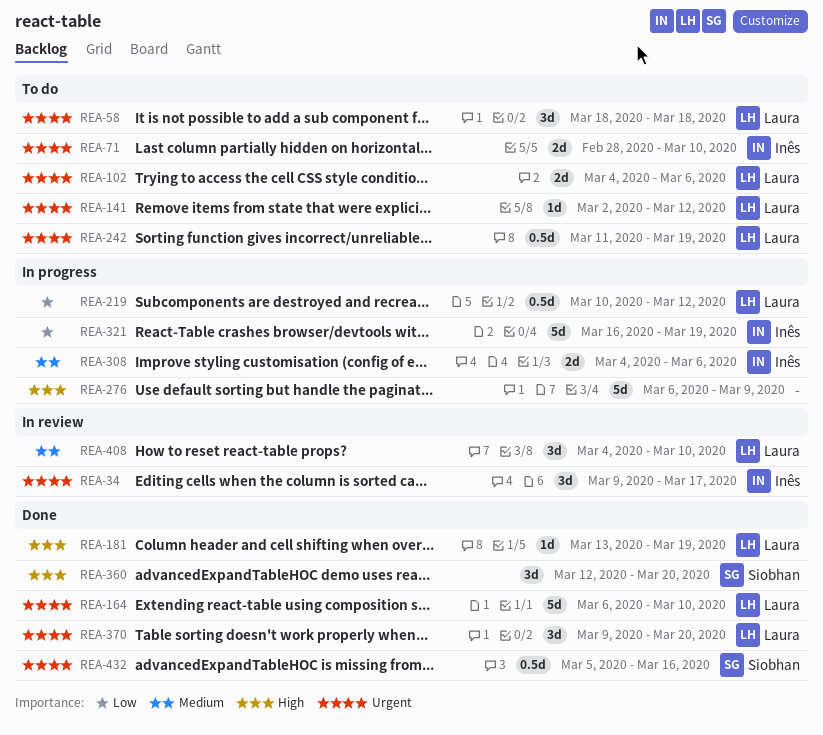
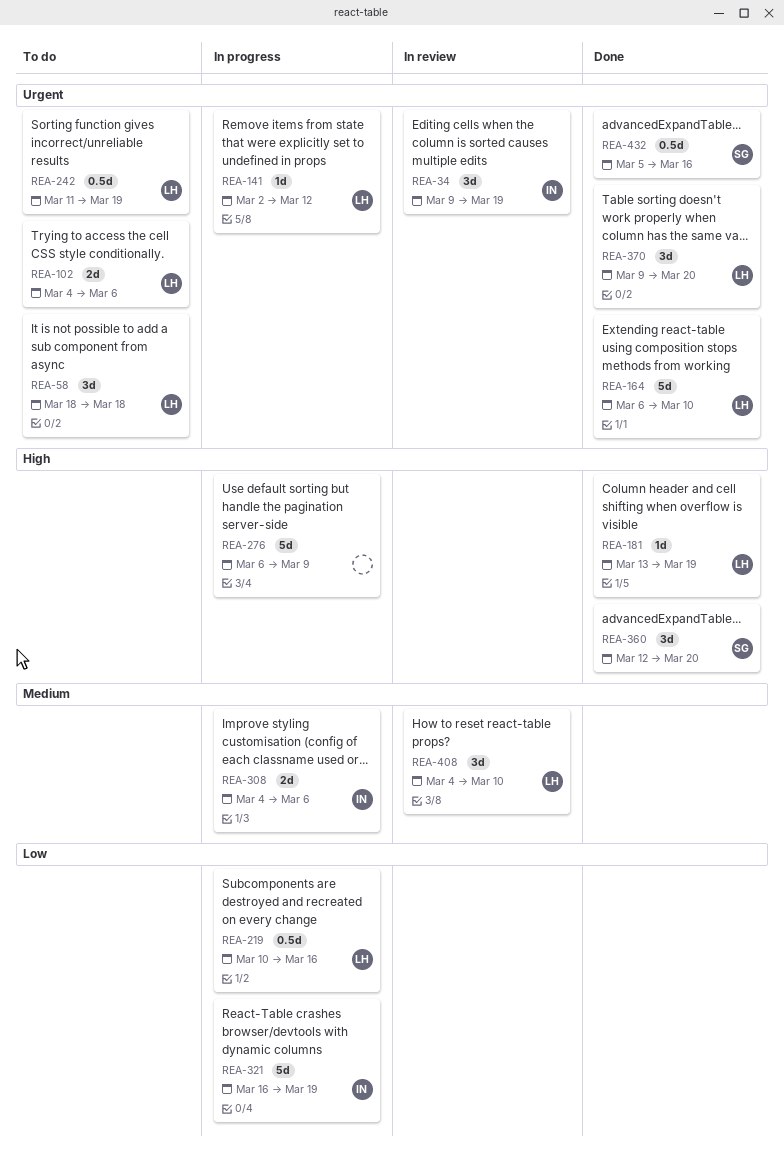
REA-34, due: Mar 17 -> Mar 19
REA-71: present -> none
REA-141, status: To do -> In progress
REA-219, due: Mar 12 -> Mar 16

